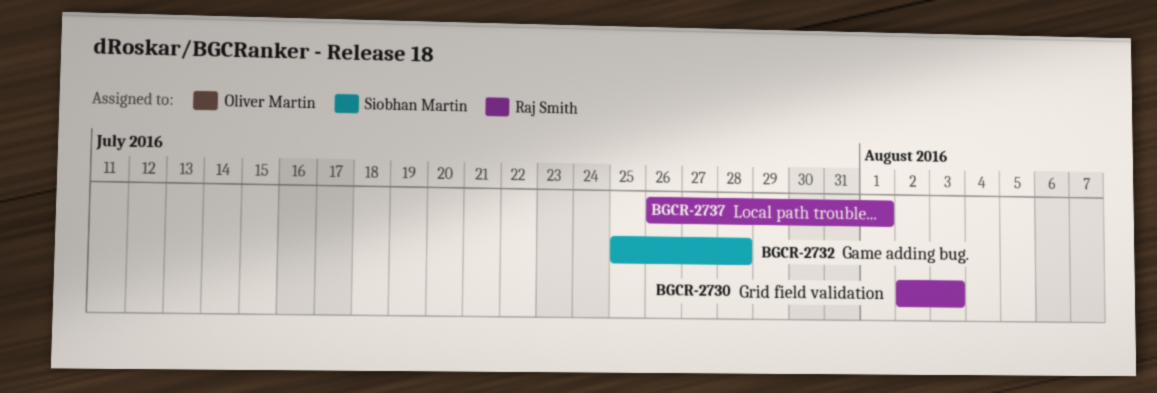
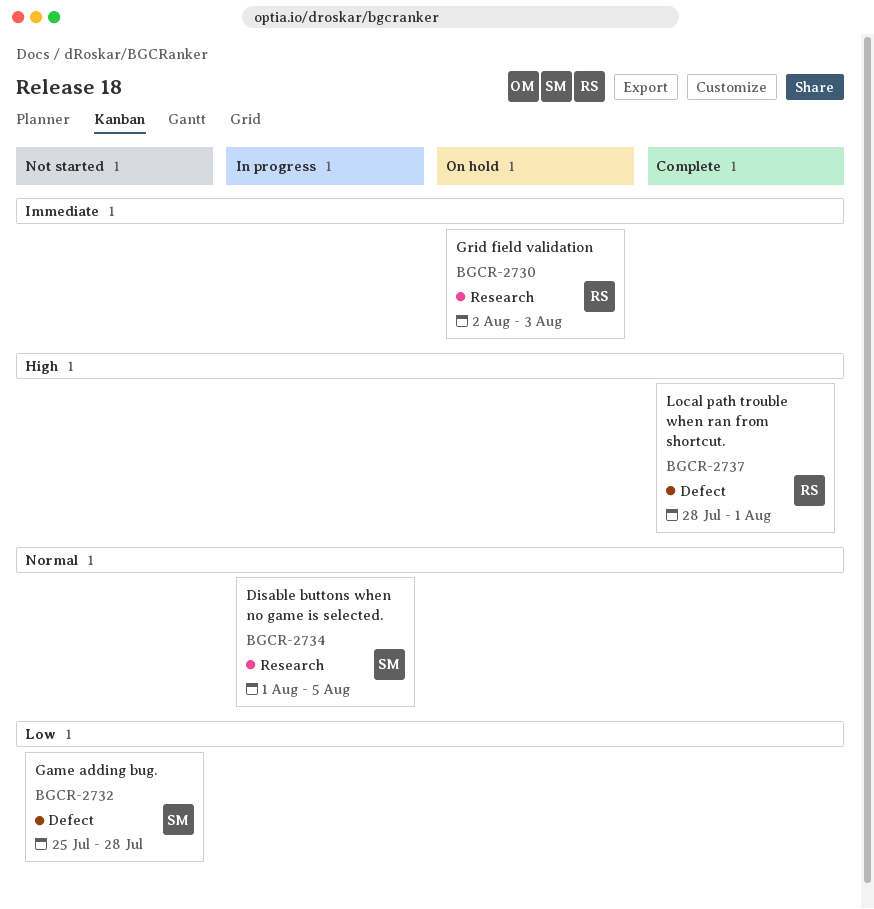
BGCR-2734: none -> present
BGCR-2737, start: Jul 26 -> Jul 28

